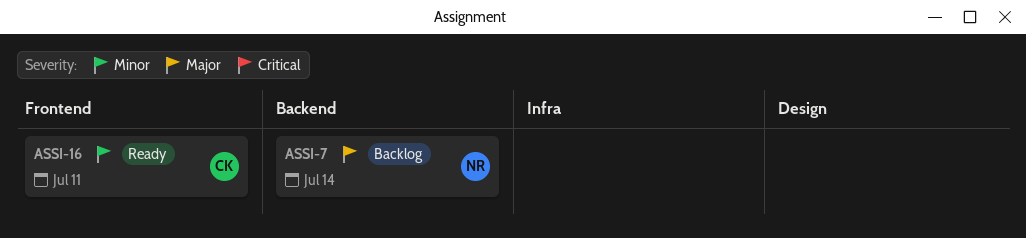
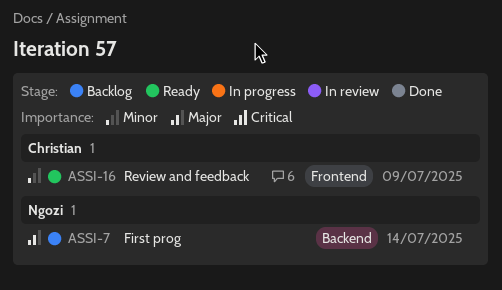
ASSI-16, due: Jul 11 -> Jul 9

